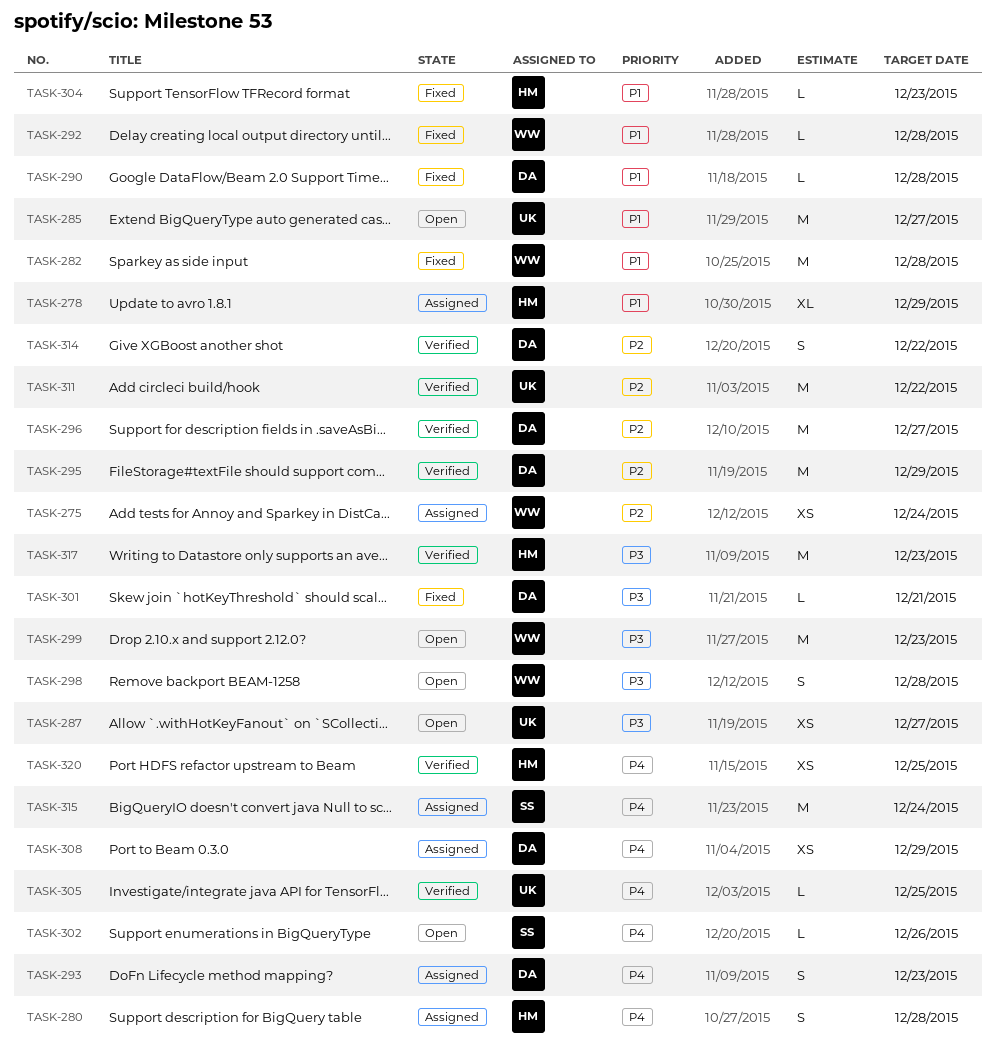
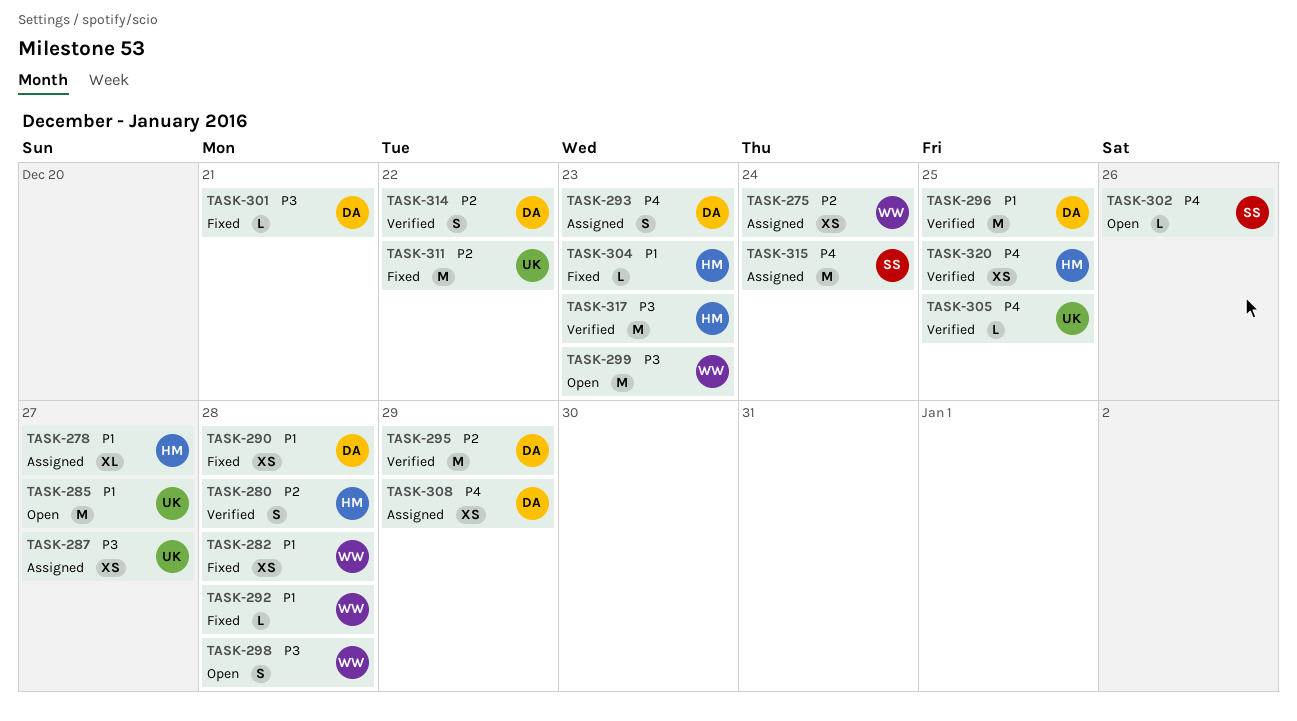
TASK-278, due: Dec 29 -> Dec 27
TASK-280, status: Assigned -> Verified
TASK-280, priority: P4 -> P2
TASK-282, estimate: M -> XS
TASK-287, status: Open -> Assigned
TASK-290, estimate: L -> XS
TASK-296, priority: P2 -> P1
TASK-296, due: Dec 27 -> Dec 25
TASK-311, status: Verified -> Fixed

